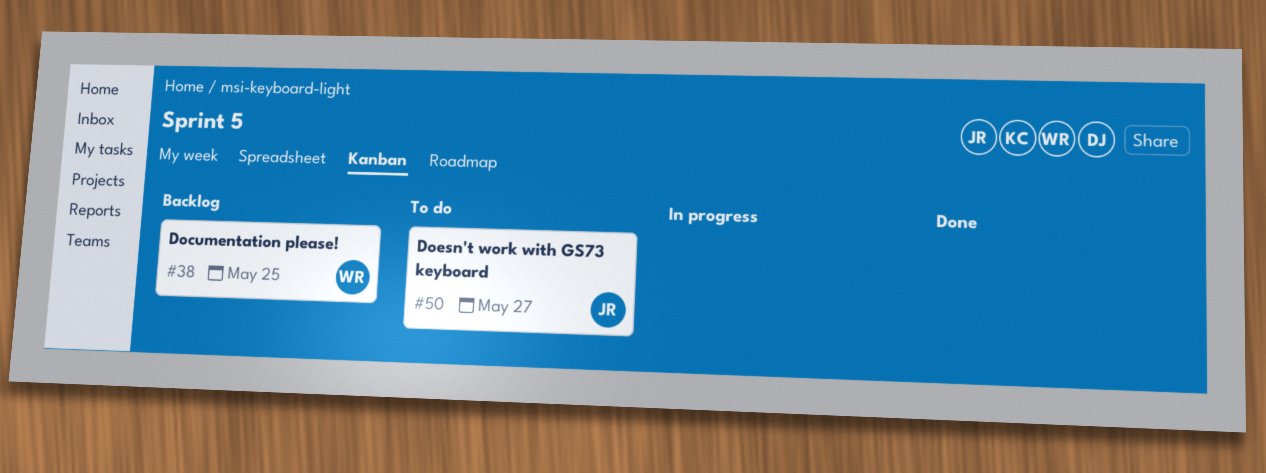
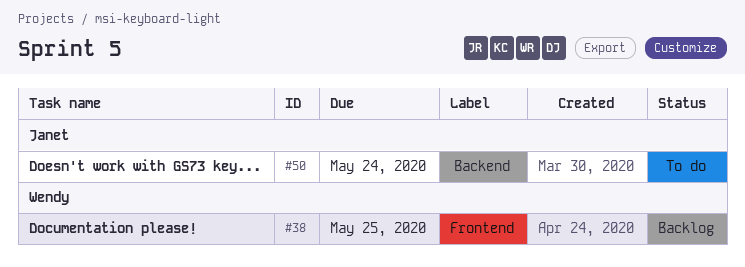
#50, due: May 27 -> May 24

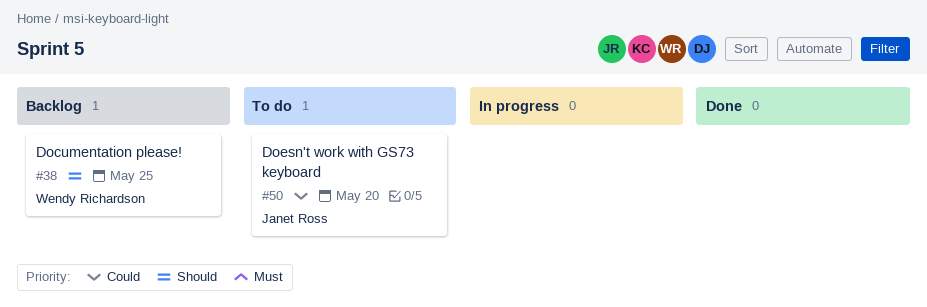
#50, due: May 24 -> May 20

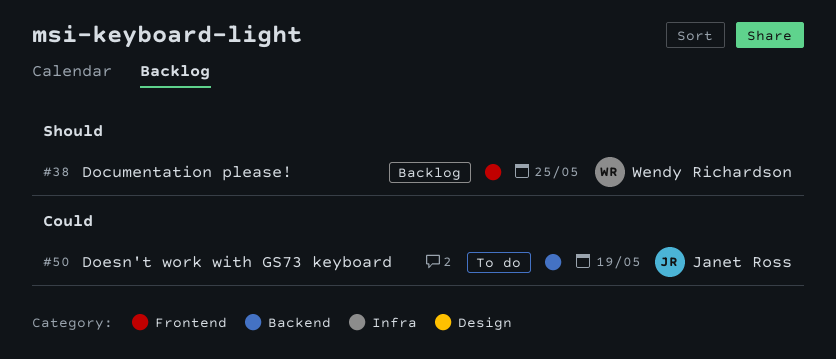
#50, due: May 20 -> May 19

